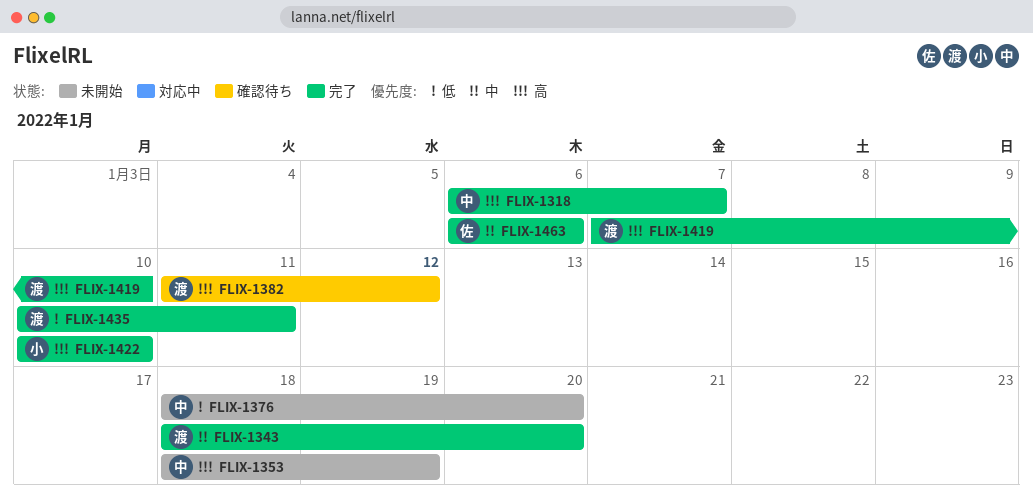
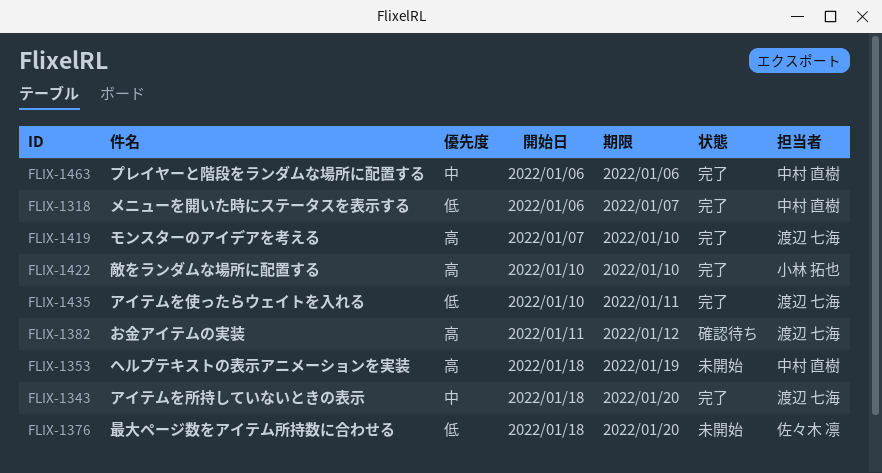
FLIX-1318, priority: 高 -> 低
FLIX-1376, owner: 中村 直樹 -> 佐々木 凛
FLIX-1463, owner: 佐々木 凛 -> 中村 直樹

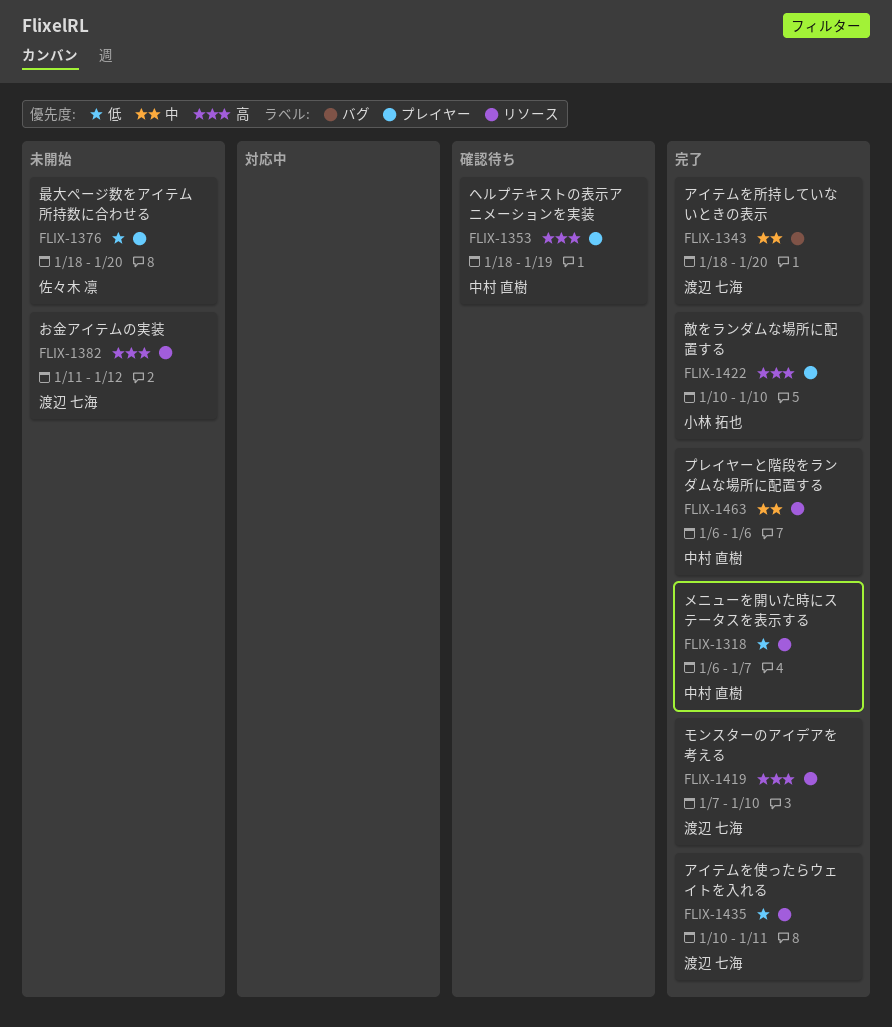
FLIX-1353, status: 未開始 -> 確認待ち
FLIX-1382, status: 確認待ち -> 未開始

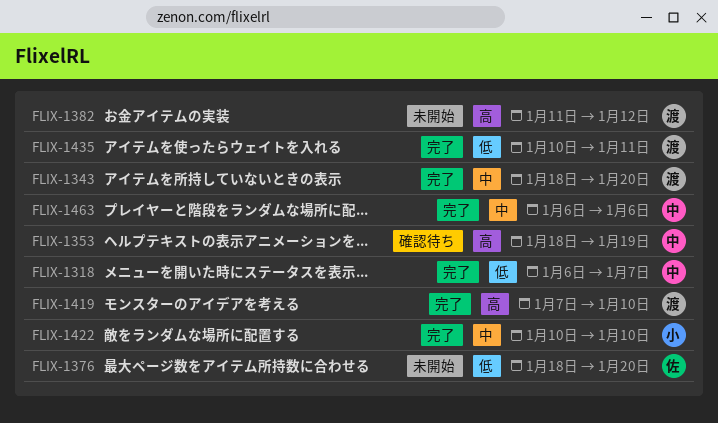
FLIX-1422, priority: 高 -> 中

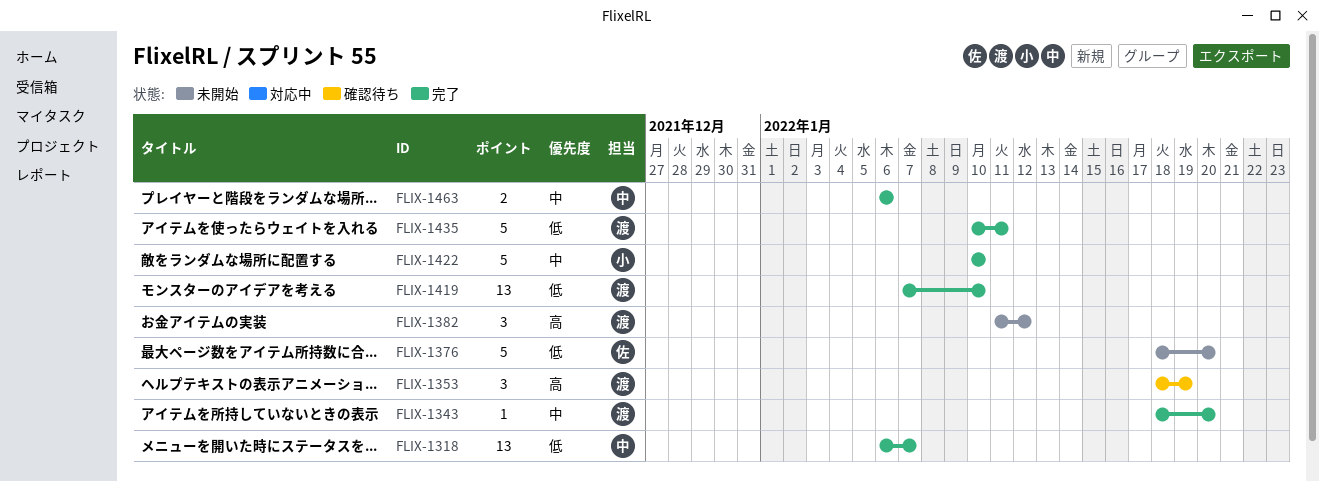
FLIX-1353, owner: 中 -> 渡
FLIX-1419, priority: 高 -> 低

